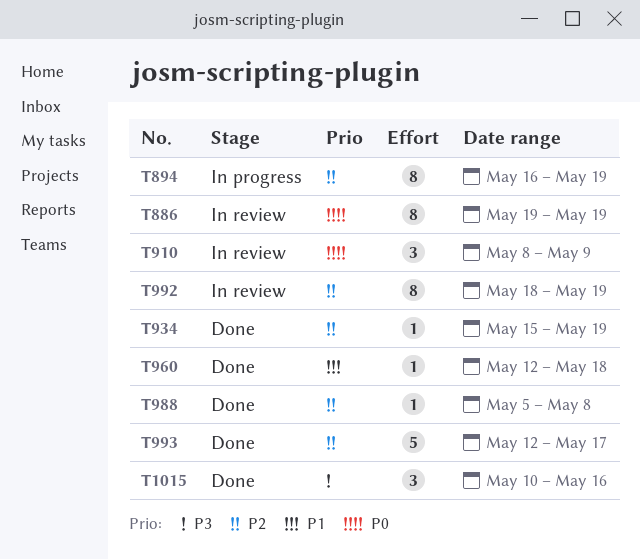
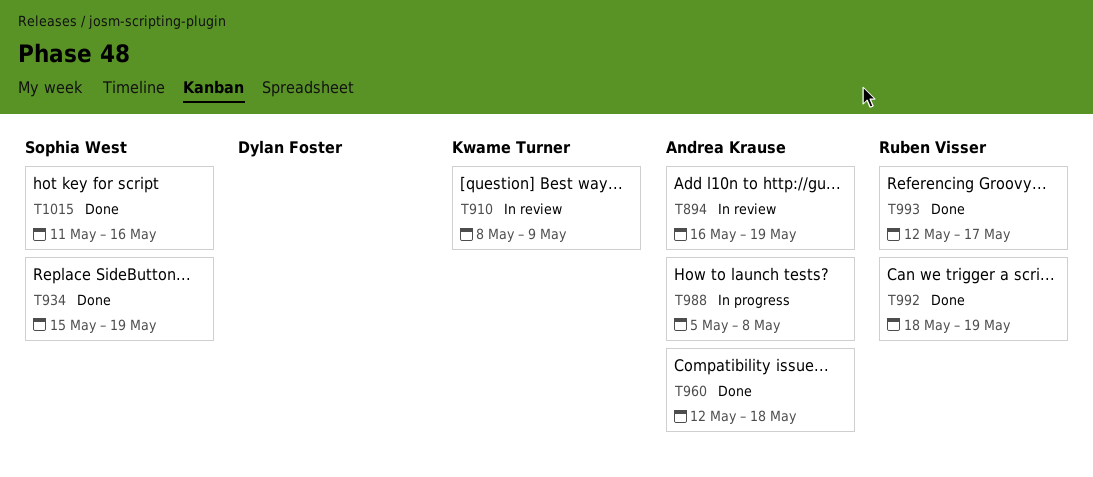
T886: present -> none
T894, status: In progress -> In review
T988, status: Done -> In progress
T992, status: In review -> Done
T1015, start: May 10 -> May 11

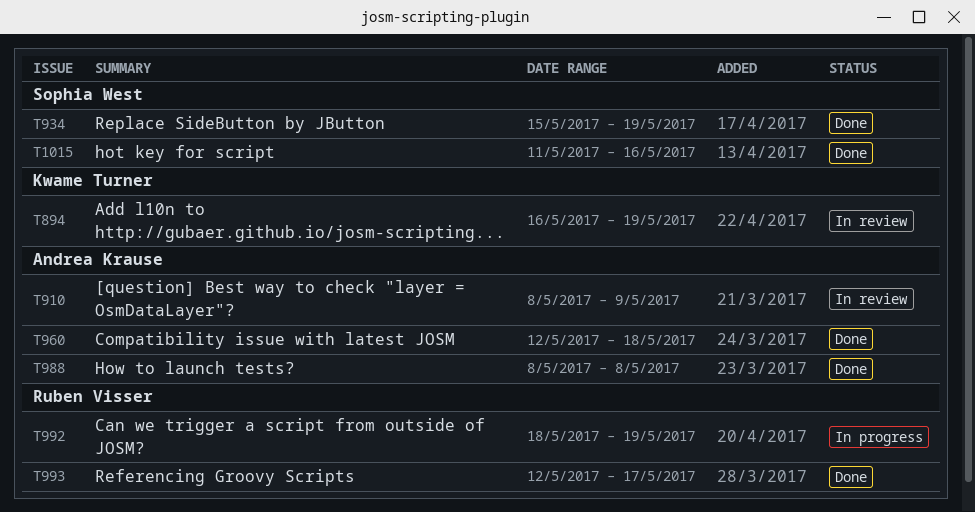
T894, owner: Andrea Krause -> Kwame Turner
T910, owner: Kwame Turner -> Andrea Krause
T988, status: In progress -> Done
T988, start: May 5 -> May 8
T992, status: Done -> In progress

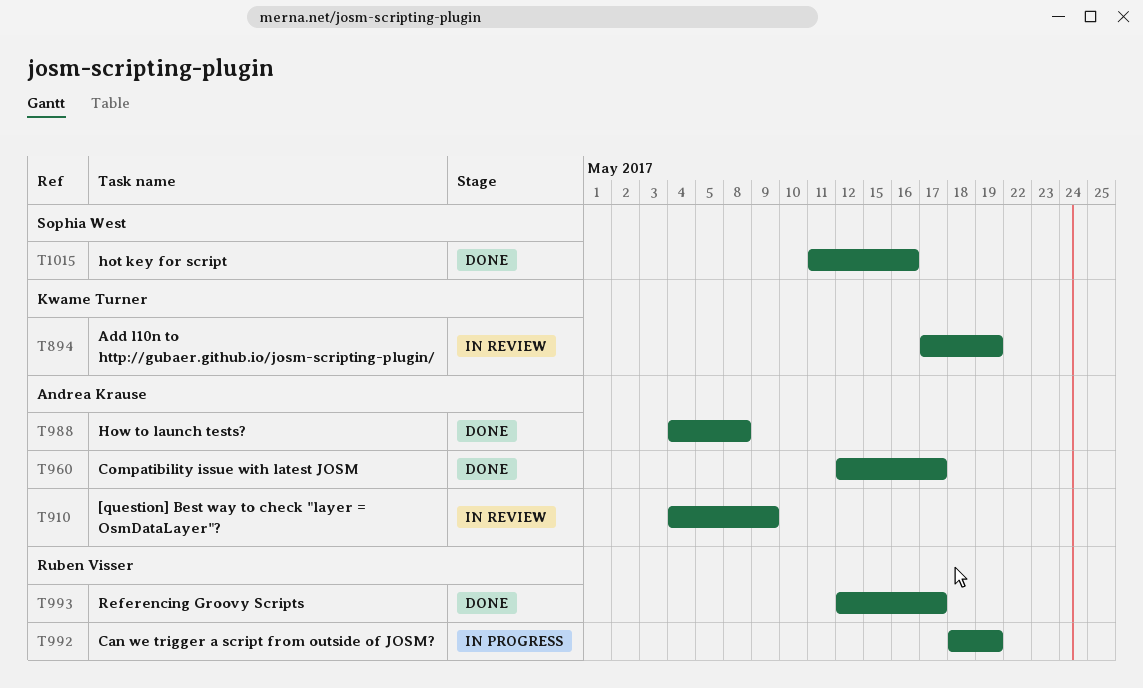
T894, start: May 16 -> May 17
T910, start: May 8 -> May 4
T934: present -> none
T960, due: May 18 -> May 17
T988, start: May 8 -> May 4

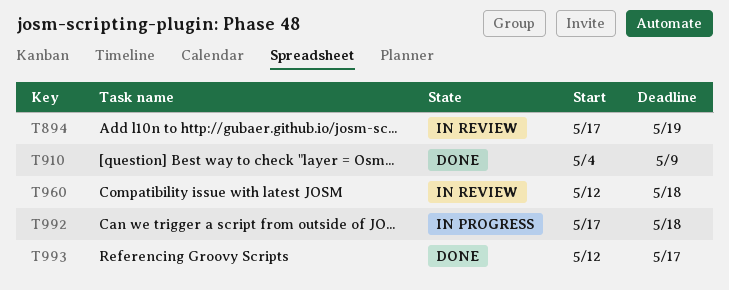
T910, status: In review -> Done
T960, status: Done -> In review
T960, due: May 17 -> May 18
T988: present -> none
T992, start: May 18 -> May 17
T992, due: May 19 -> May 18
T1015: present -> none

